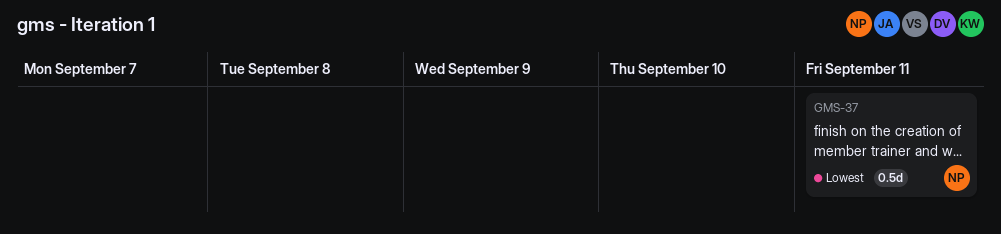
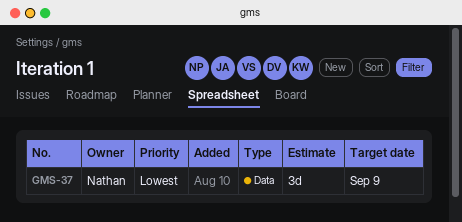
GMS-37, estimate: 0.5d -> 3d
GMS-37, due: Sep 11 -> Sep 9

